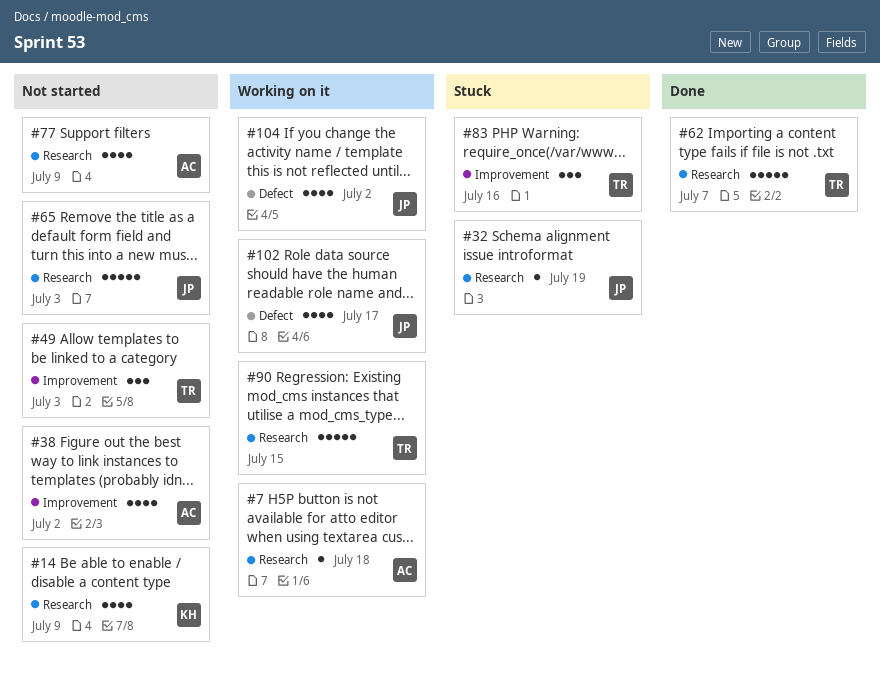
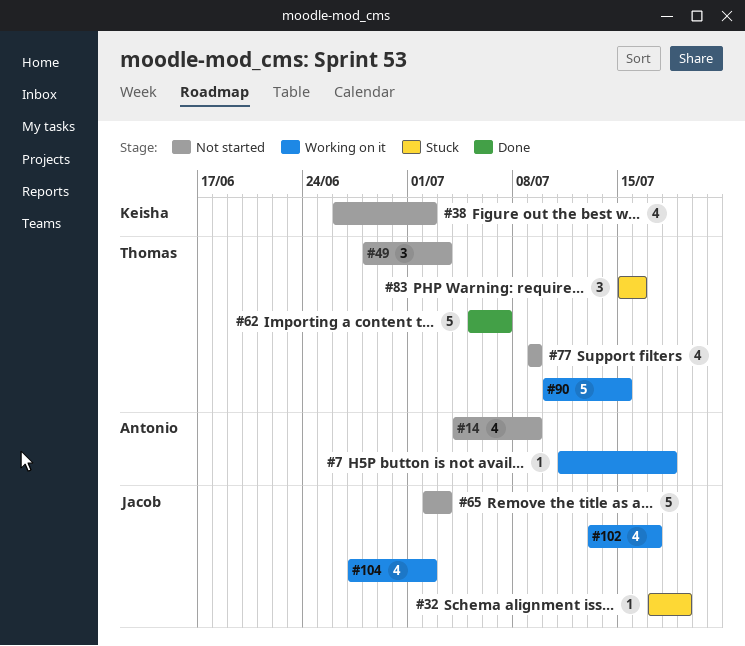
#14, owner: Keisha -> Antonio
#38, owner: Antonio -> Keisha
#77, owner: Antonio -> Thomas

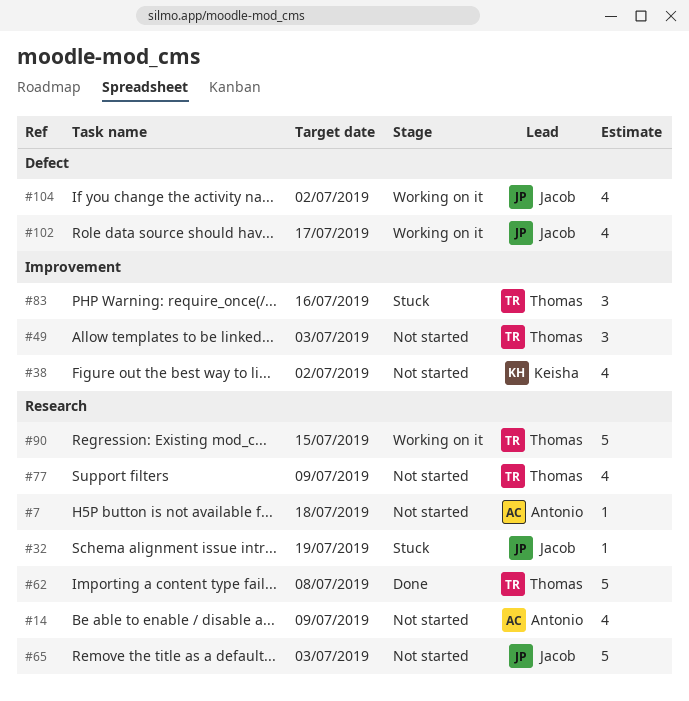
#7, status: Working on it -> Not started
#62, due: Jul 7 -> Jul 8

